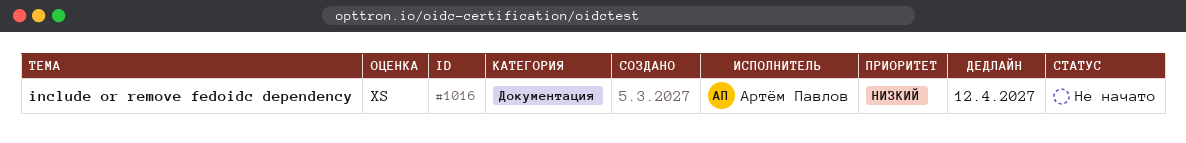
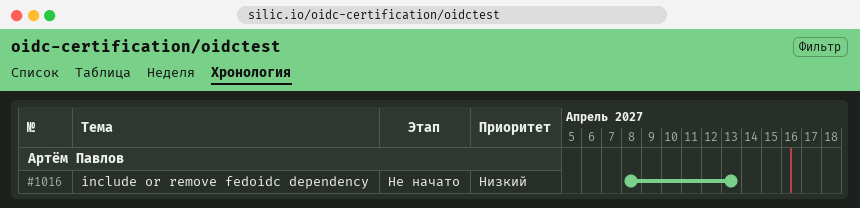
#1016, due: Apr 12 -> Apr 13

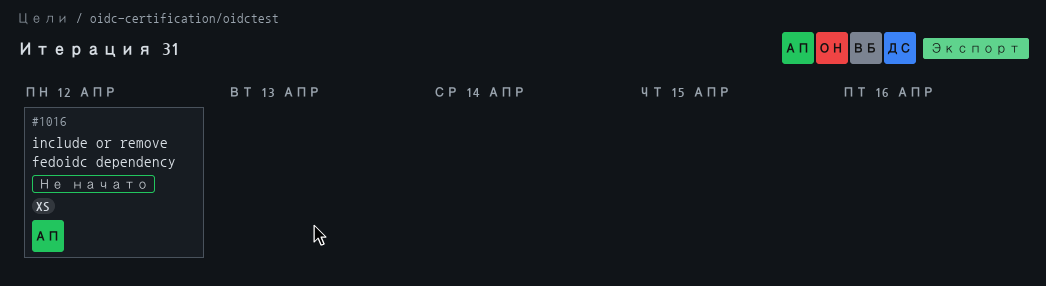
#1016, due: Apr 13 -> Apr 12

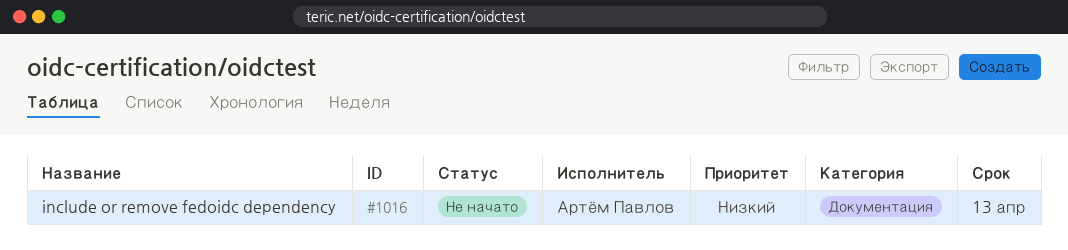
#1016, due: Apr 12 -> Apr 13

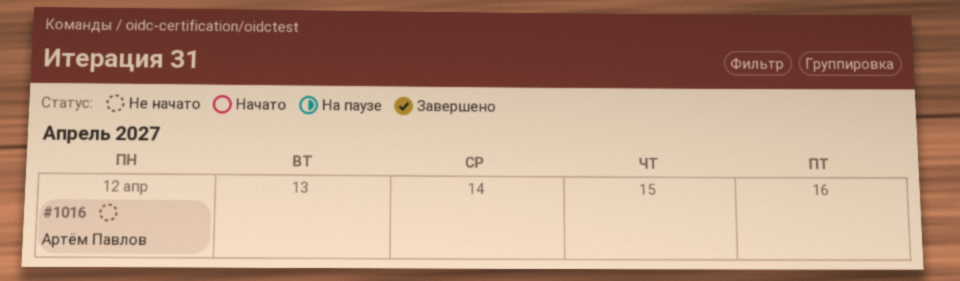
#1016, due: Apr 13 -> Apr 12

